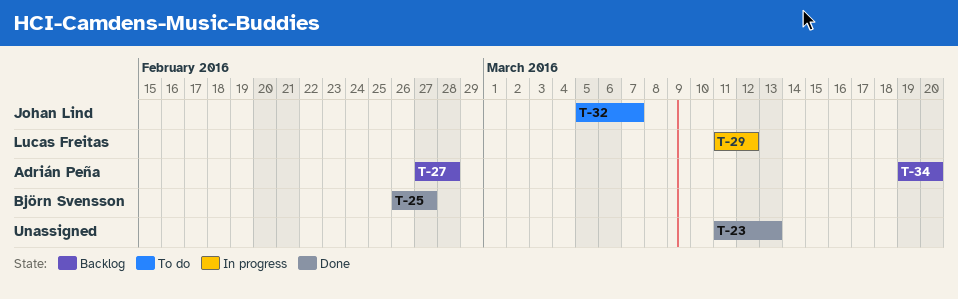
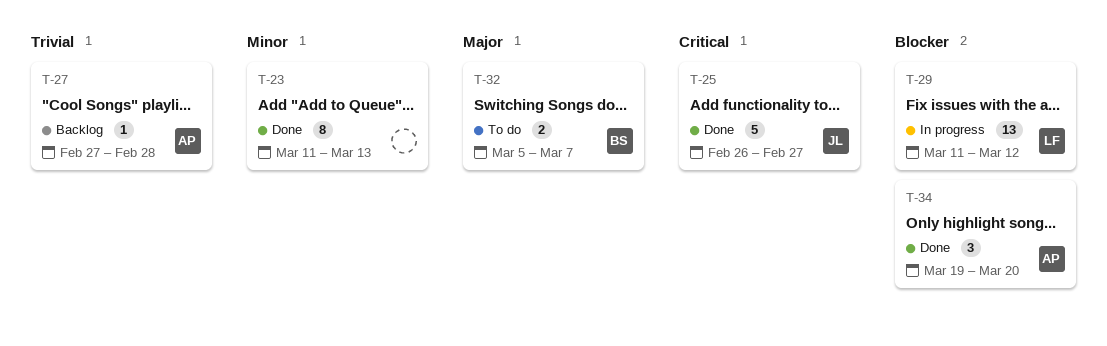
T-25, owner: Björn Svensson -> Johan Lind
T-32, owner: Johan Lind -> Björn Svensson
T-34, status: Backlog -> Done

